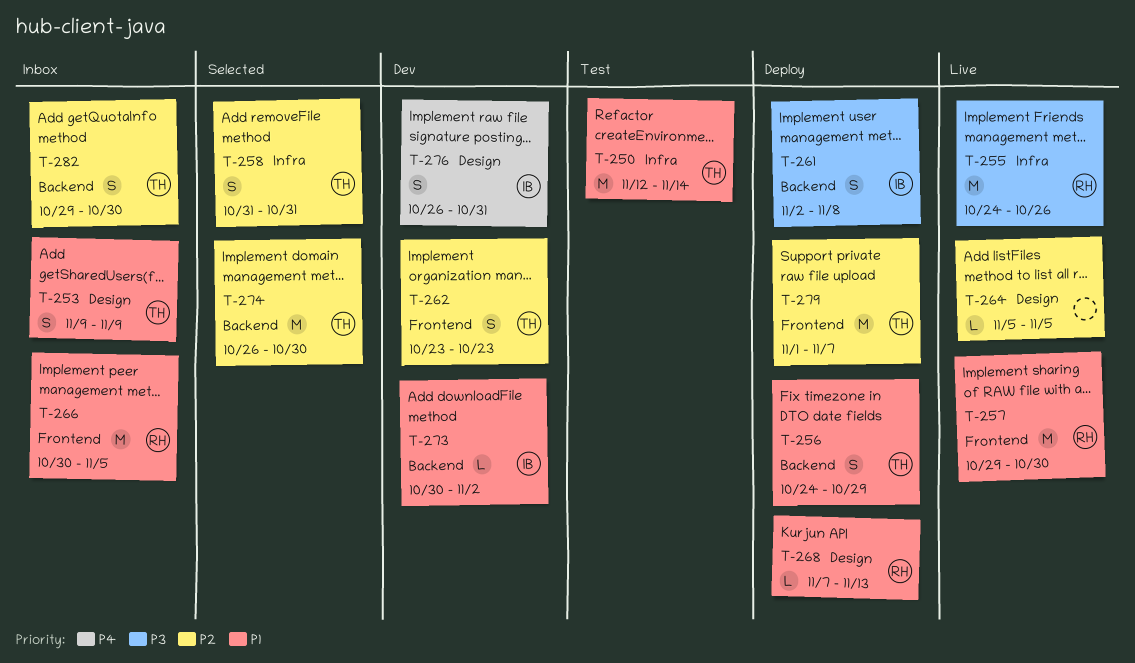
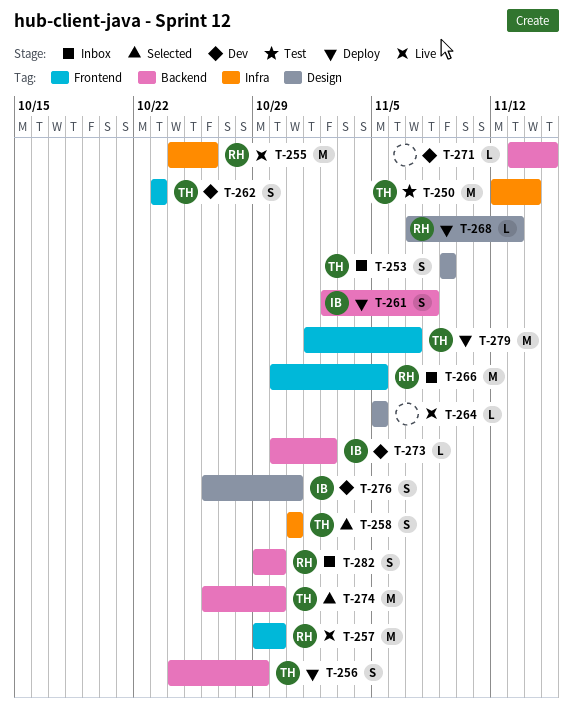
T-271: none -> present
T-282, owner: TH -> RH

